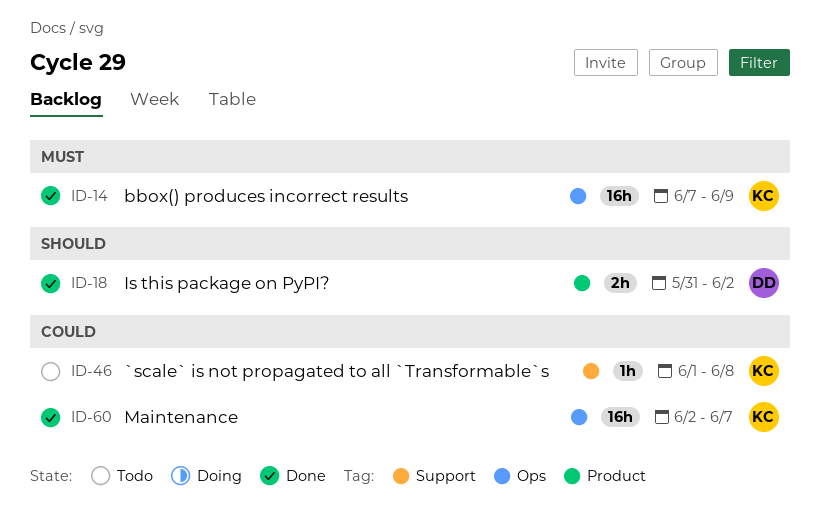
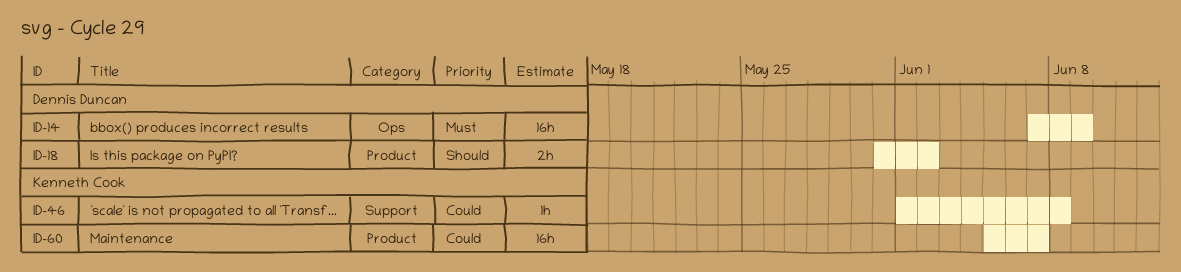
ID-14, owner: Kenneth Cook -> Dennis Duncan
ID-60, label: Ops -> Product
ID-60, start: Jun 2 -> Jun 5

